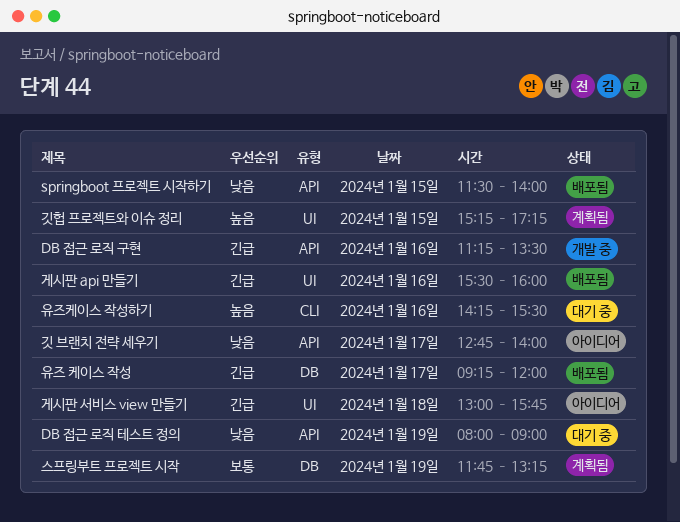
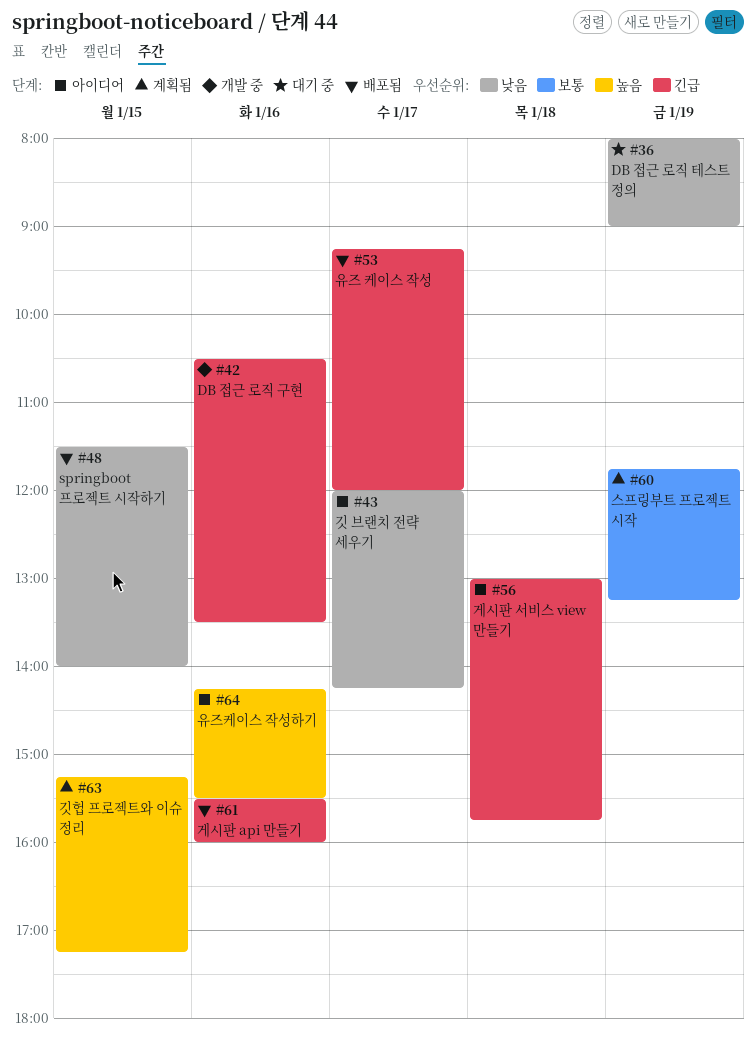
DB 접근 로직 구현, begins: 11:15 -> 10:30
깃 브랜치 전략 세우기, begins: 12:45 -> 12:00
깃 브랜치 전략 세우기, ends: 14:00 -> 14:15
유즈케이스 작성하기, status: 대기 중 -> 아이디어

